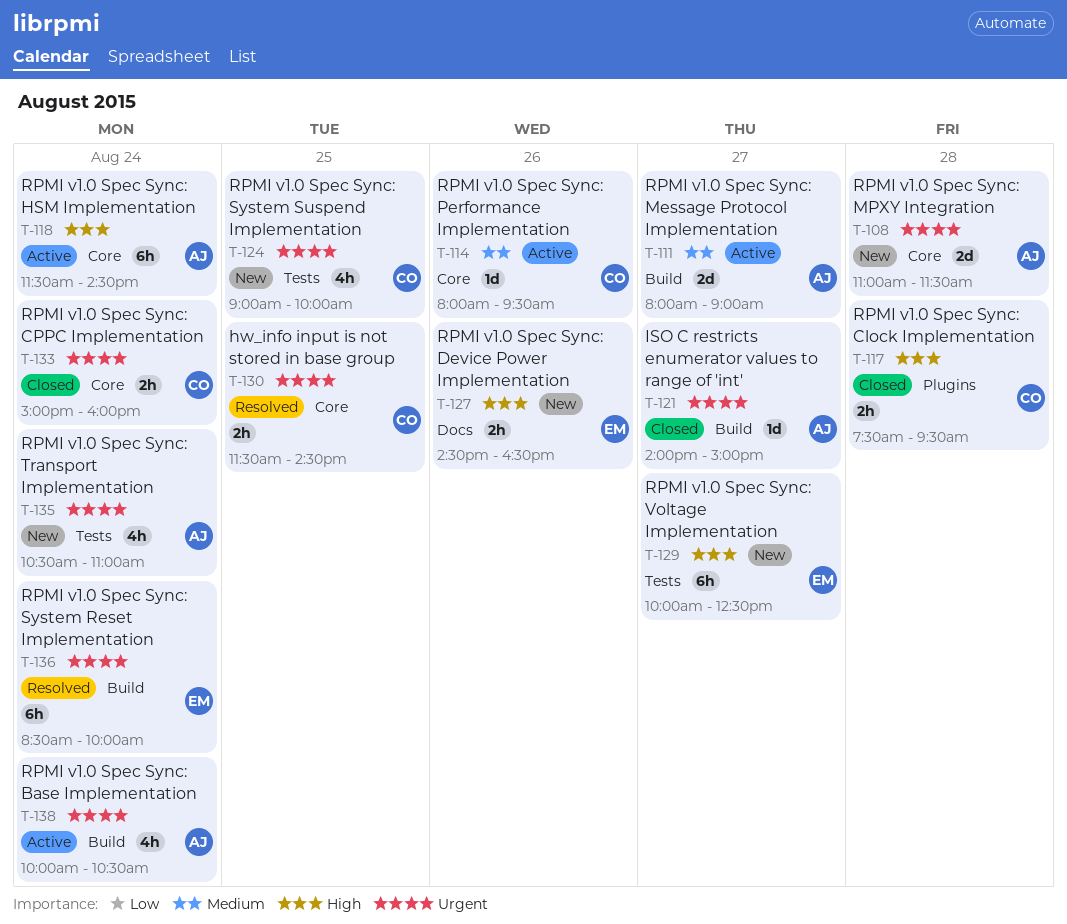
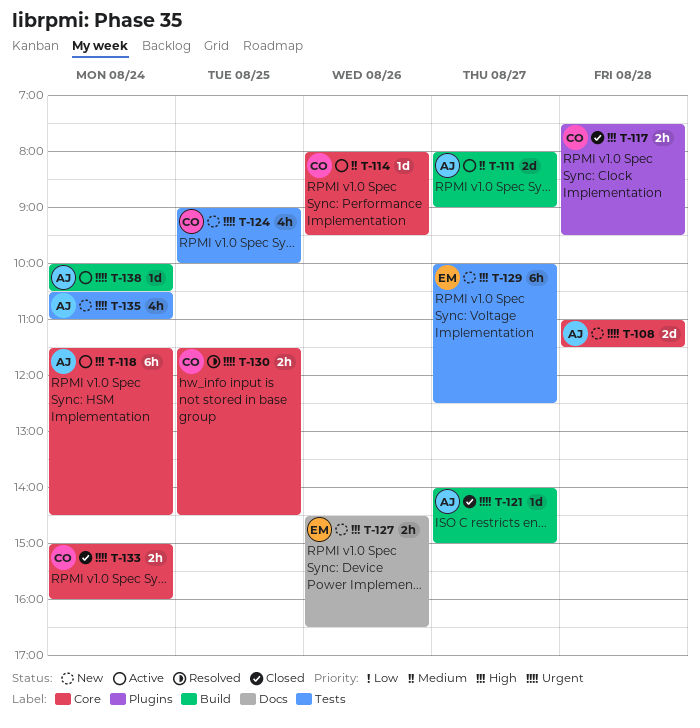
T-136: present -> none
T-138, estimate: 4h -> 1d

